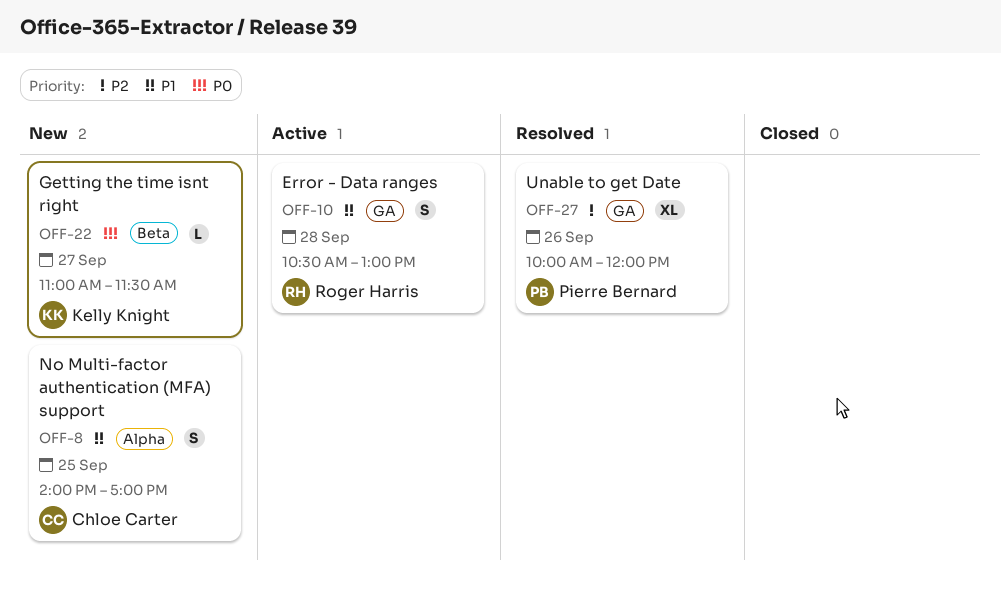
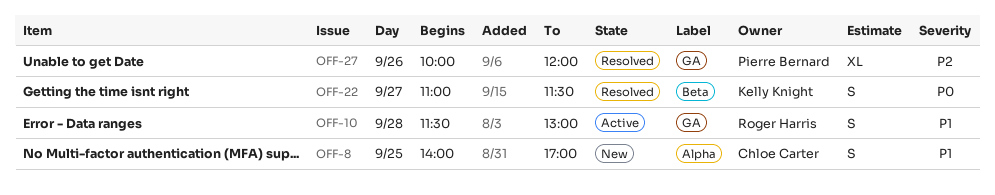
OFF-10, begins: 10:30 -> 11:30
OFF-22, status: New -> Resolved
OFF-22, estimate: L -> S

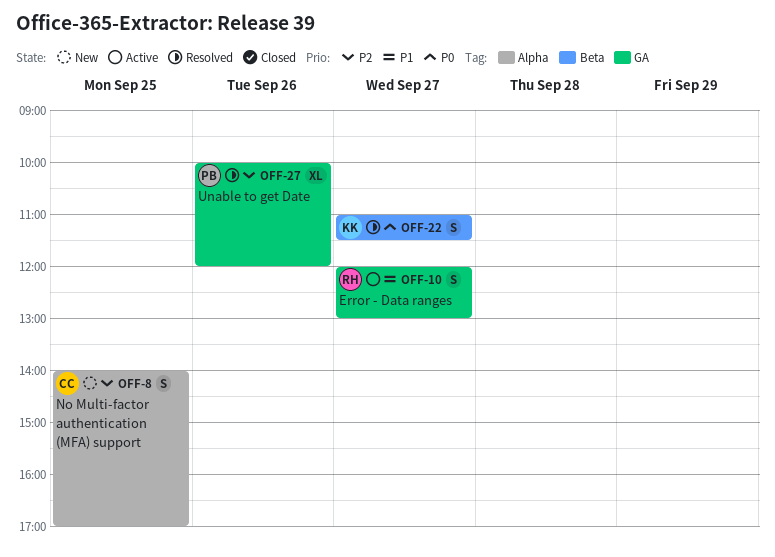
OFF-8, priority: P1 -> P2
OFF-10, day: Sep 28 -> Sep 27
OFF-10, begins: 11:30 -> 12:00

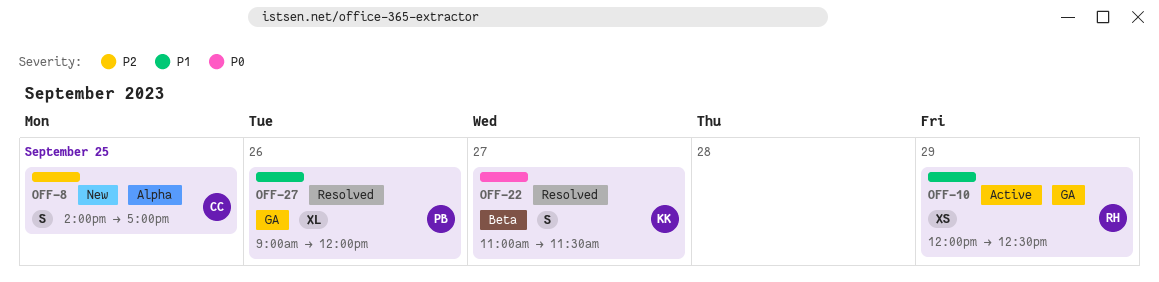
OFF-10, estimate: S -> XS
OFF-10, day: Sep 27 -> Sep 29
OFF-10, ends: 13:00 -> 12:30
OFF-27, priority: P2 -> P1
OFF-27, begins: 10:00 -> 09:00

